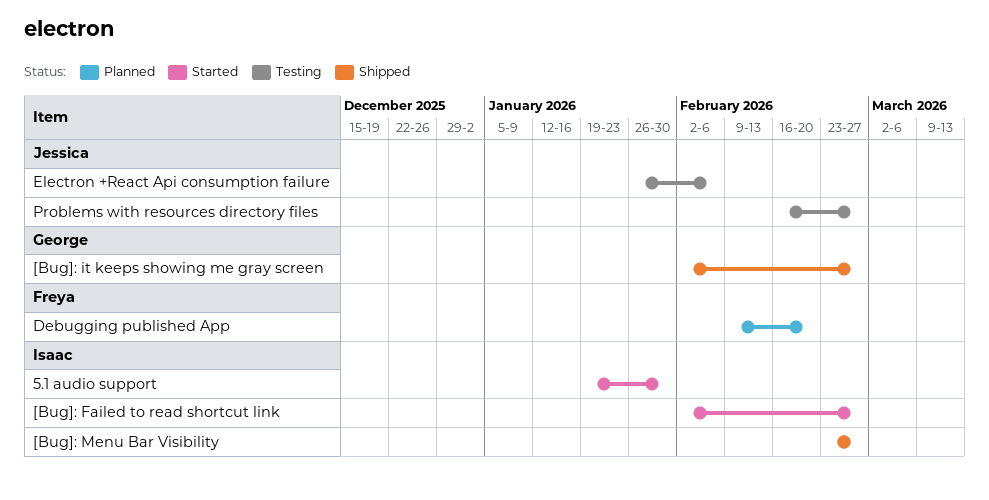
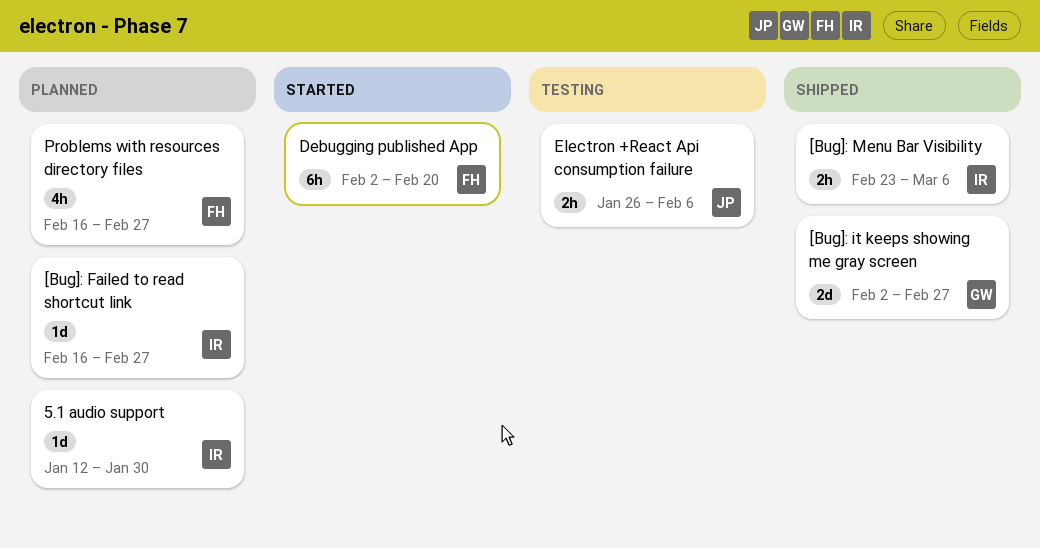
5.1 audio support, status: Started -> Planned
5.1 audio support, start: Jan 19 -> Jan 12
[Bug]: Failed to read shortcut link, status: Started -> Planned
[Bug]: Failed to read shortcut link, start: Feb 2 -> Feb 16
[Bug]: Menu Bar Visibility, due: Feb 27 -> Mar 6
Debugging published App, status: Planned -> Started
Debugging published App, start: Feb 9 -> Feb 2
Problems with resources directory files, status: Testing -> Planned
Problems with resources directory files, owner: Jessica -> Freya

